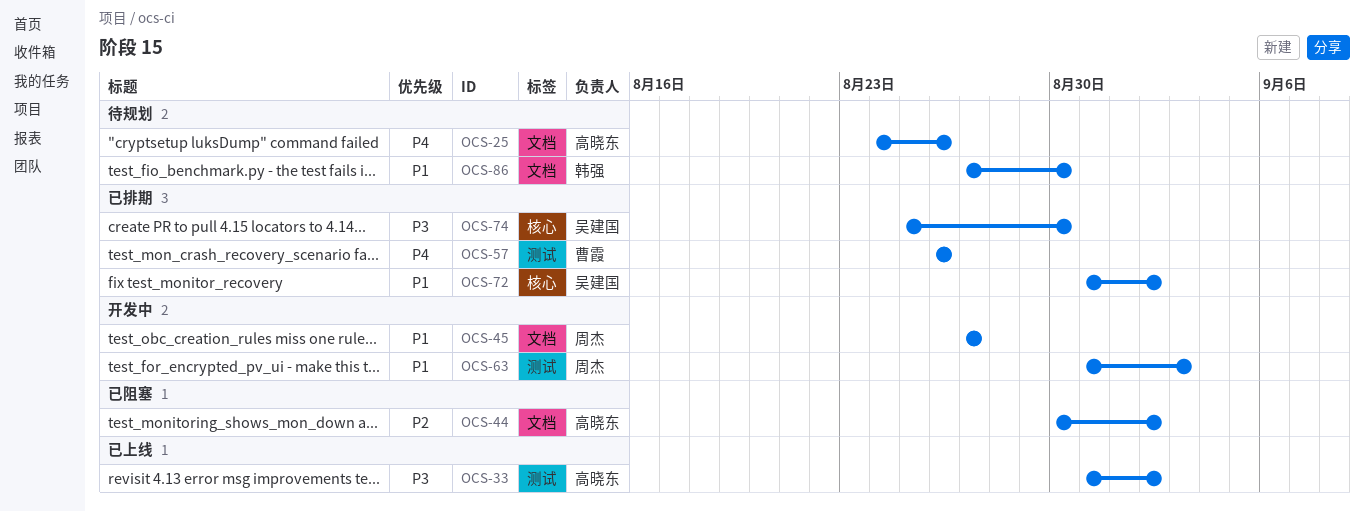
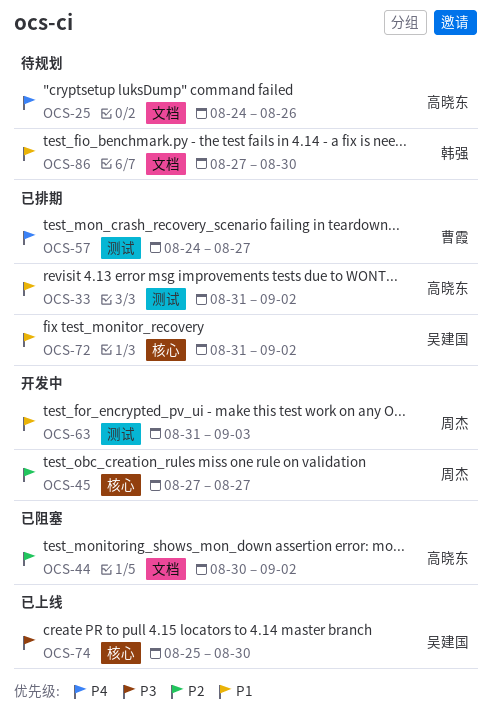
OCS-33, status: 已上线 -> 已排期
OCS-33, priority: P3 -> P1
OCS-45, priority: P1 -> P2
OCS-45, label: 文档 -> 核心
OCS-57, start: Aug 26 -> Aug 24
OCS-57, due: Aug 26 -> Aug 27
OCS-74, status: 已排期 -> 已上线

